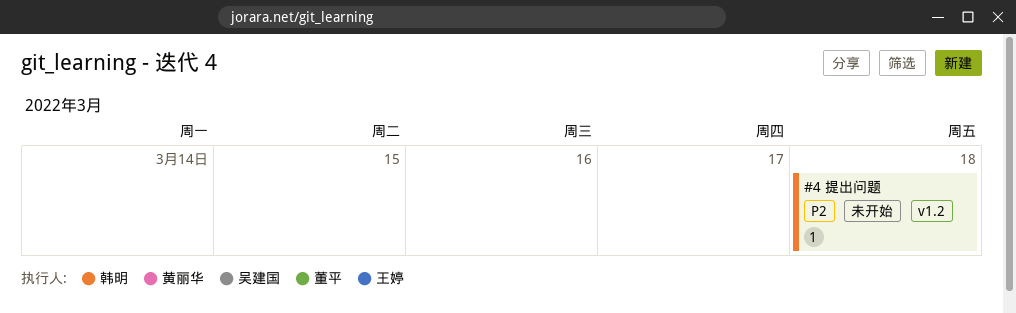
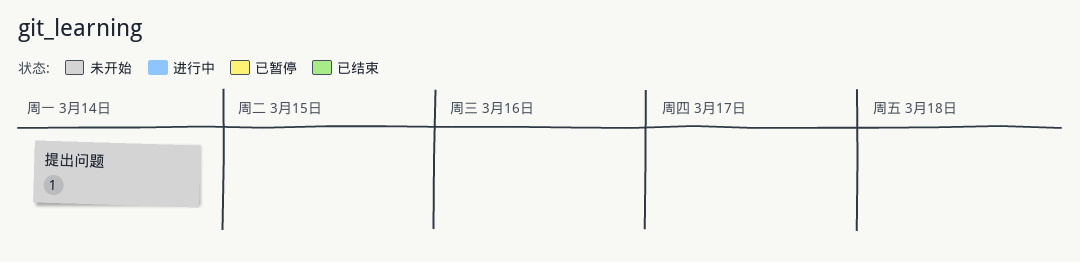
提出问题, due: Mar 18 -> Mar 14

